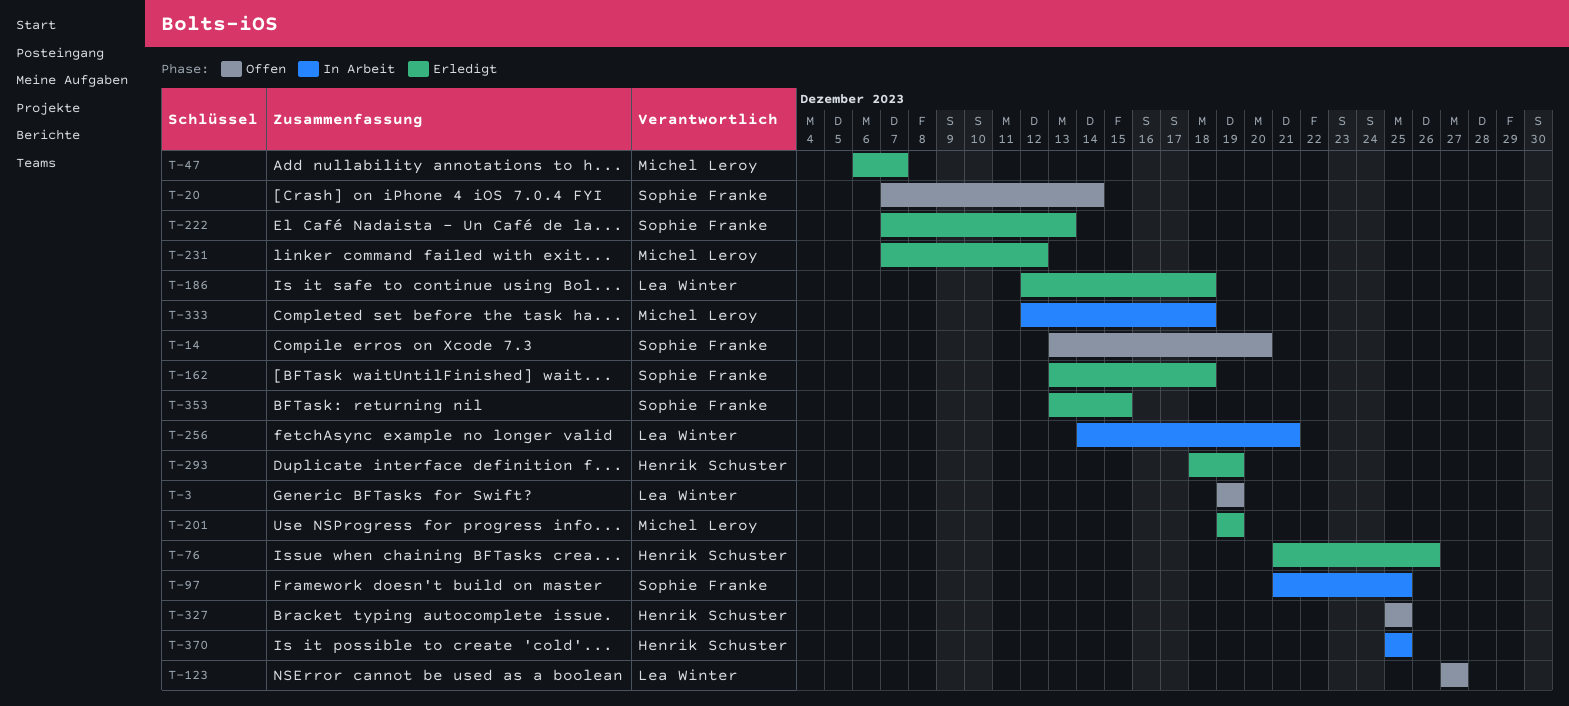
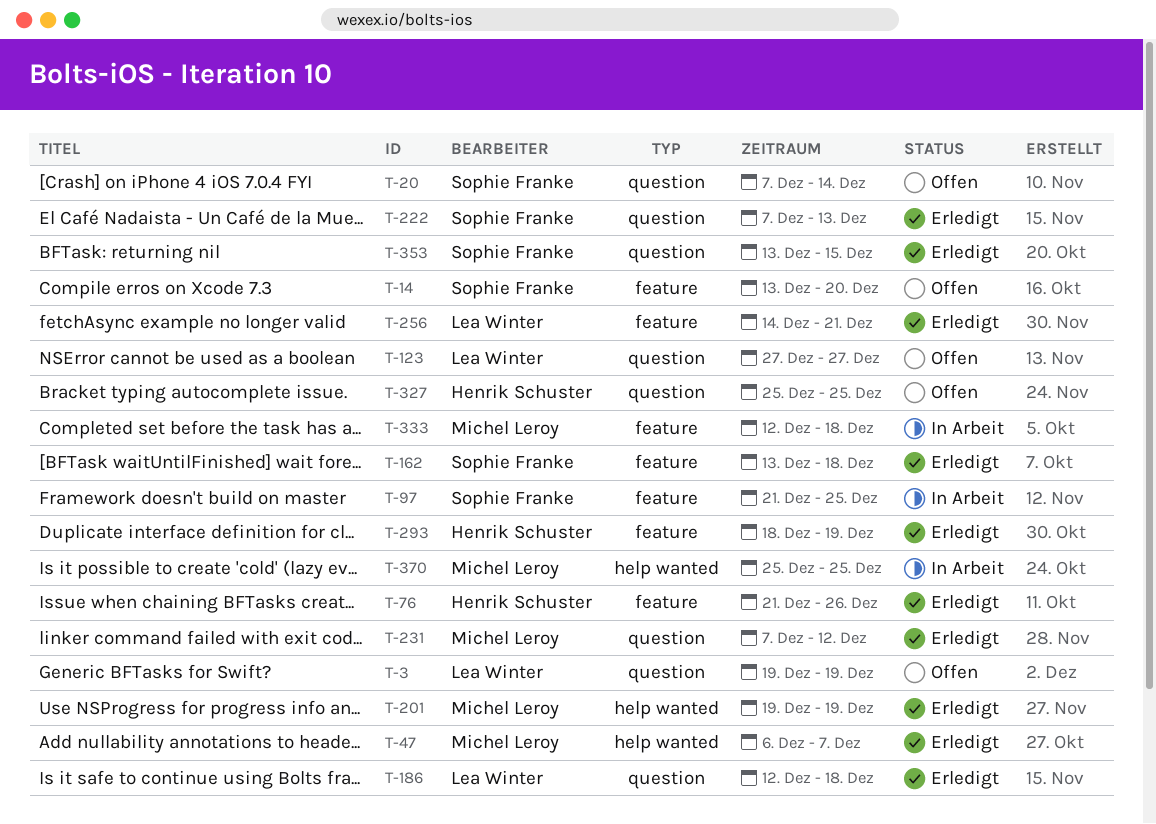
T-256, status: In Arbeit -> Erledigt
T-370, owner: Henrik Schuster -> Michel Leroy

